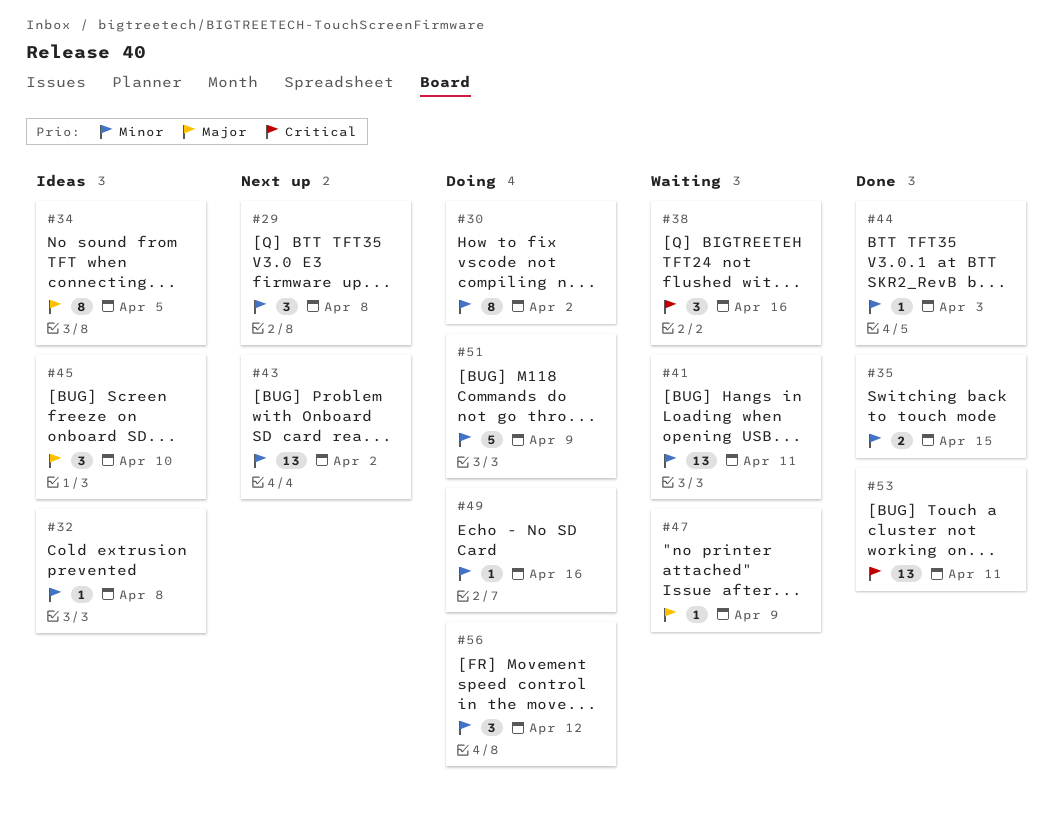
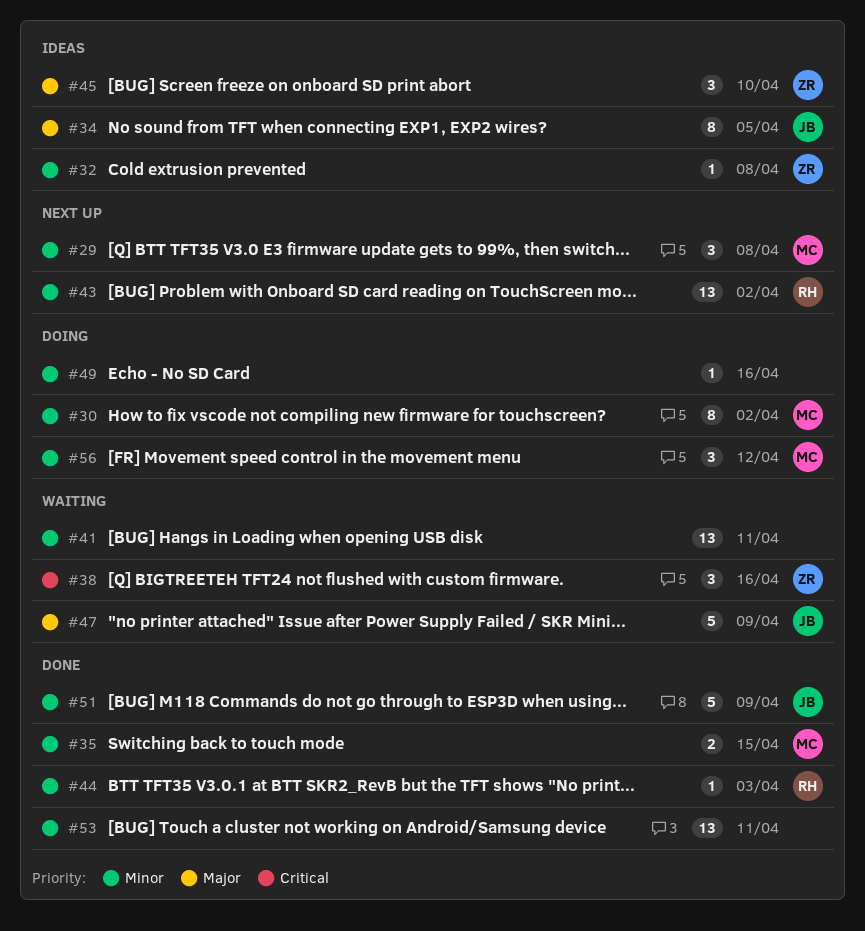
#47, estimate: 1 -> 5
#51, status: Doing -> Done
#53, priority: Critical -> Minor

